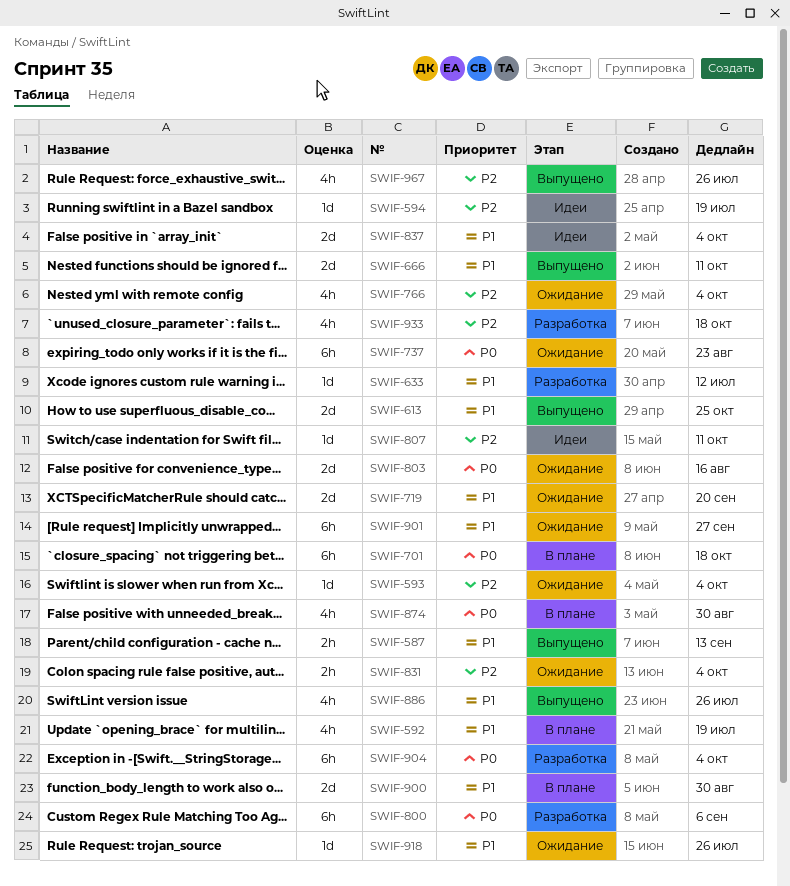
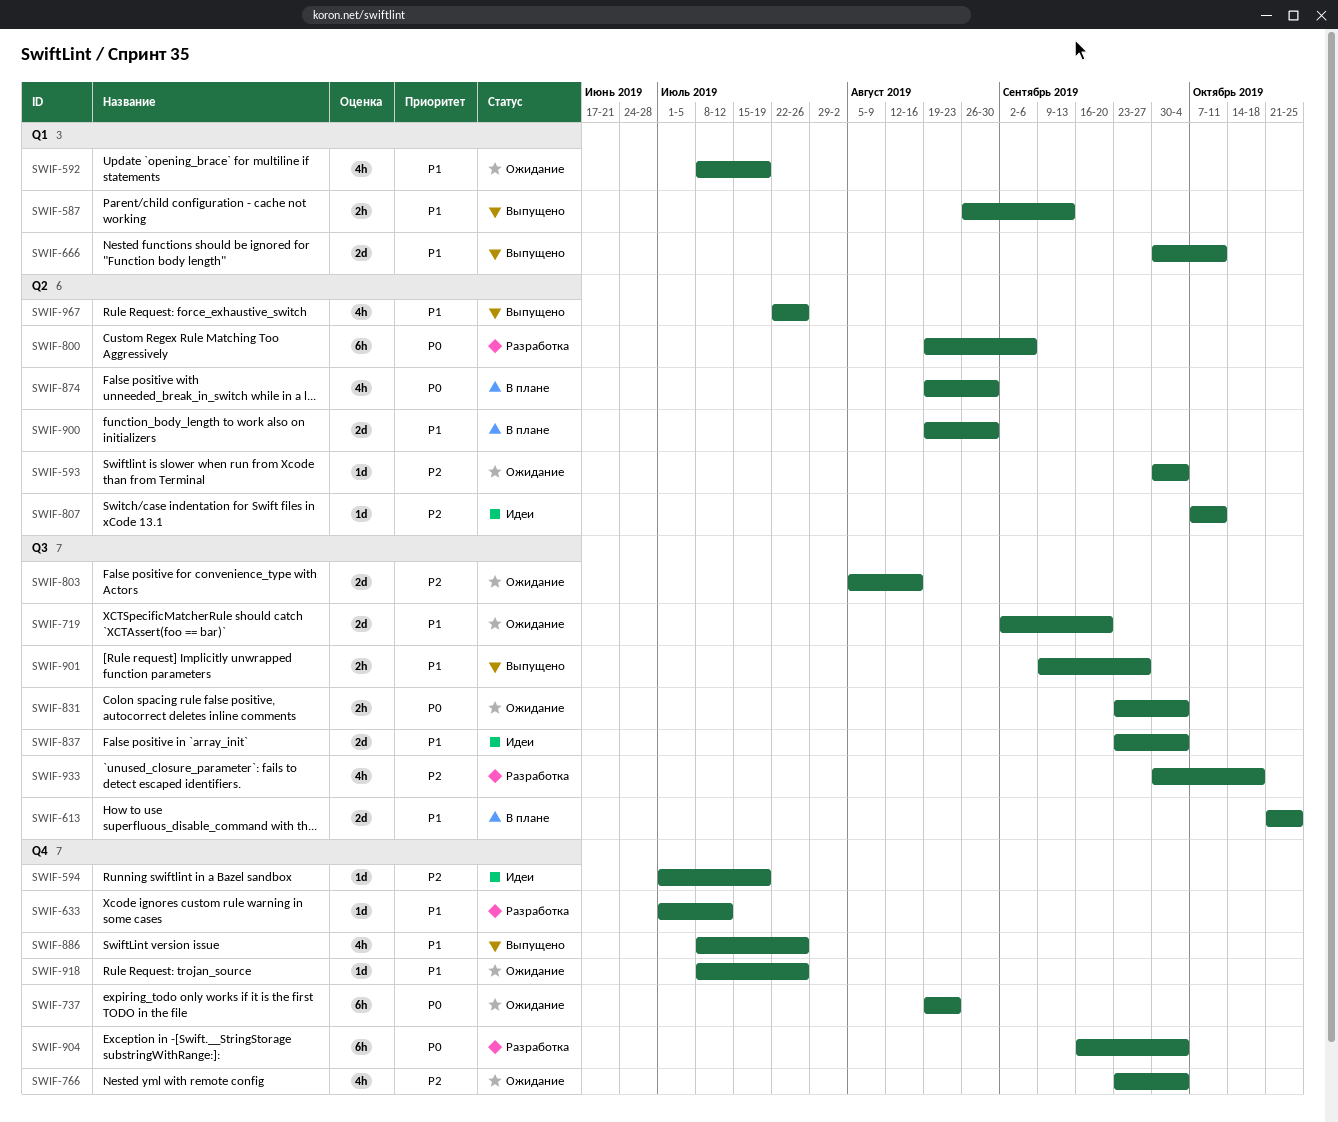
SWIF-592, status: В плане -> Ожидание
SWIF-613, status: Выпущено -> В плане
SWIF-701: present -> none
SWIF-803, priority: P0 -> P2
SWIF-831, priority: P2 -> P0
SWIF-901, status: Ожидание -> Выпущено
SWIF-901, estimate: 6h -> 2h
SWIF-967, priority: P2 -> P1

